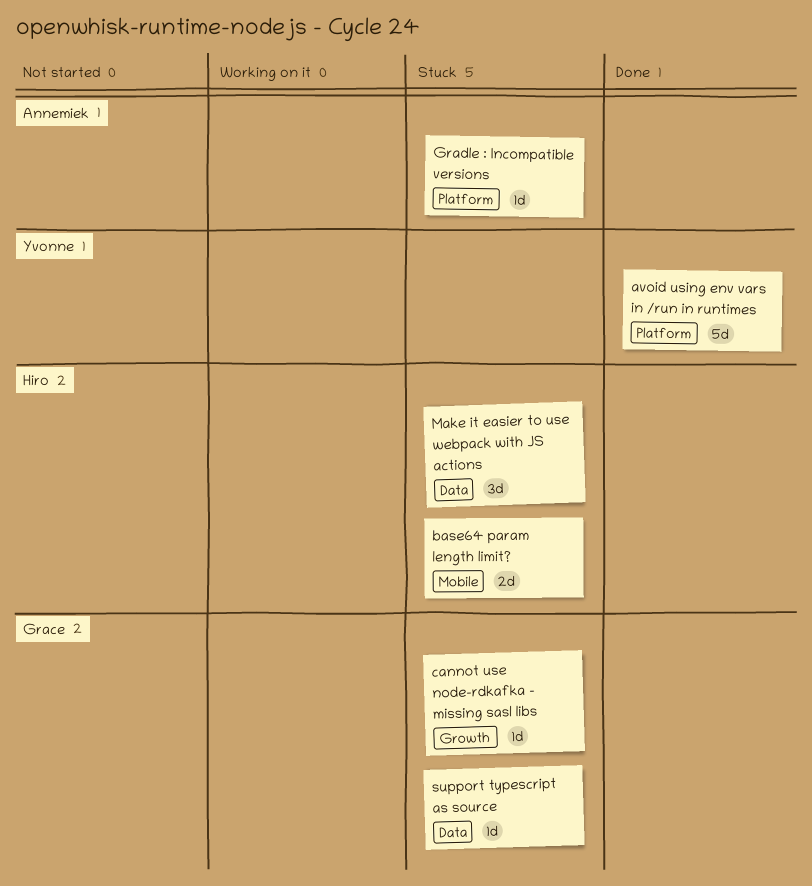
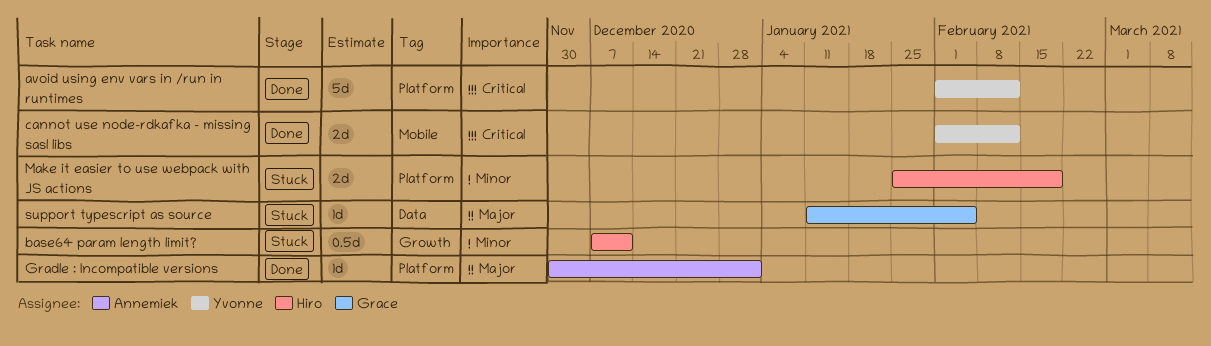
base64 param length limit?, label: Mobile -> Growth
base64 param length limit?, estimate: 2d -> 0.5d
cannot use node-rdkafka - missing sasl libs, status: Stuck -> Done
cannot use node-rdkafka - missing sasl libs, owner: Grace -> Yvonne
cannot use node-rdkafka - missing sasl libs, label: Growth -> Mobile
cannot use node-rdkafka - missing sasl libs, estimate: 1d -> 2d
Gradle : Incompatible versions, status: Stuck -> Done
Make it easier to use webpack with JS actions, label: Data -> Platform
Make it easier to use webpack with JS actions, estimate: 3d -> 2d

